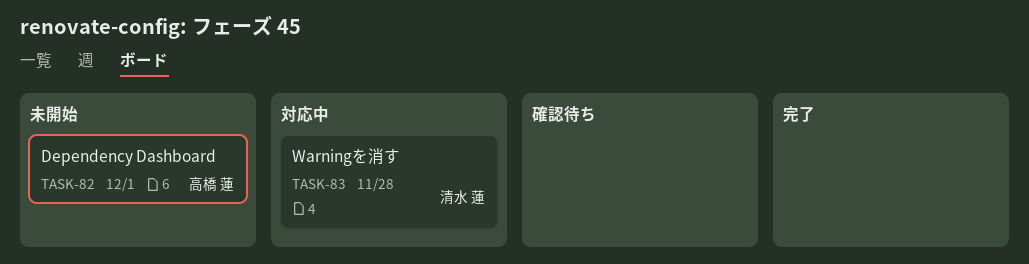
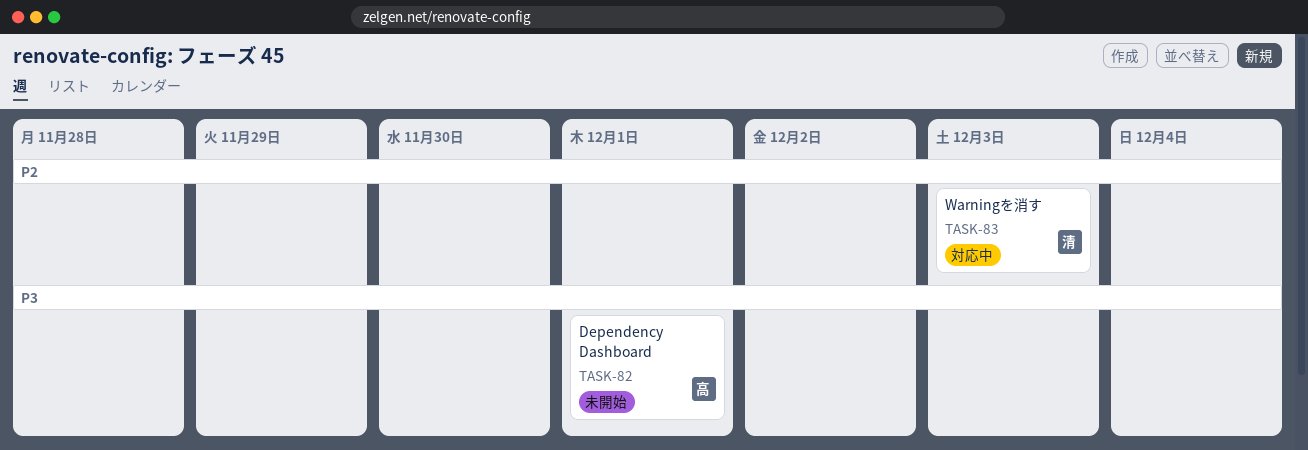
TASK-83, due: Nov 28 -> Dec 3

